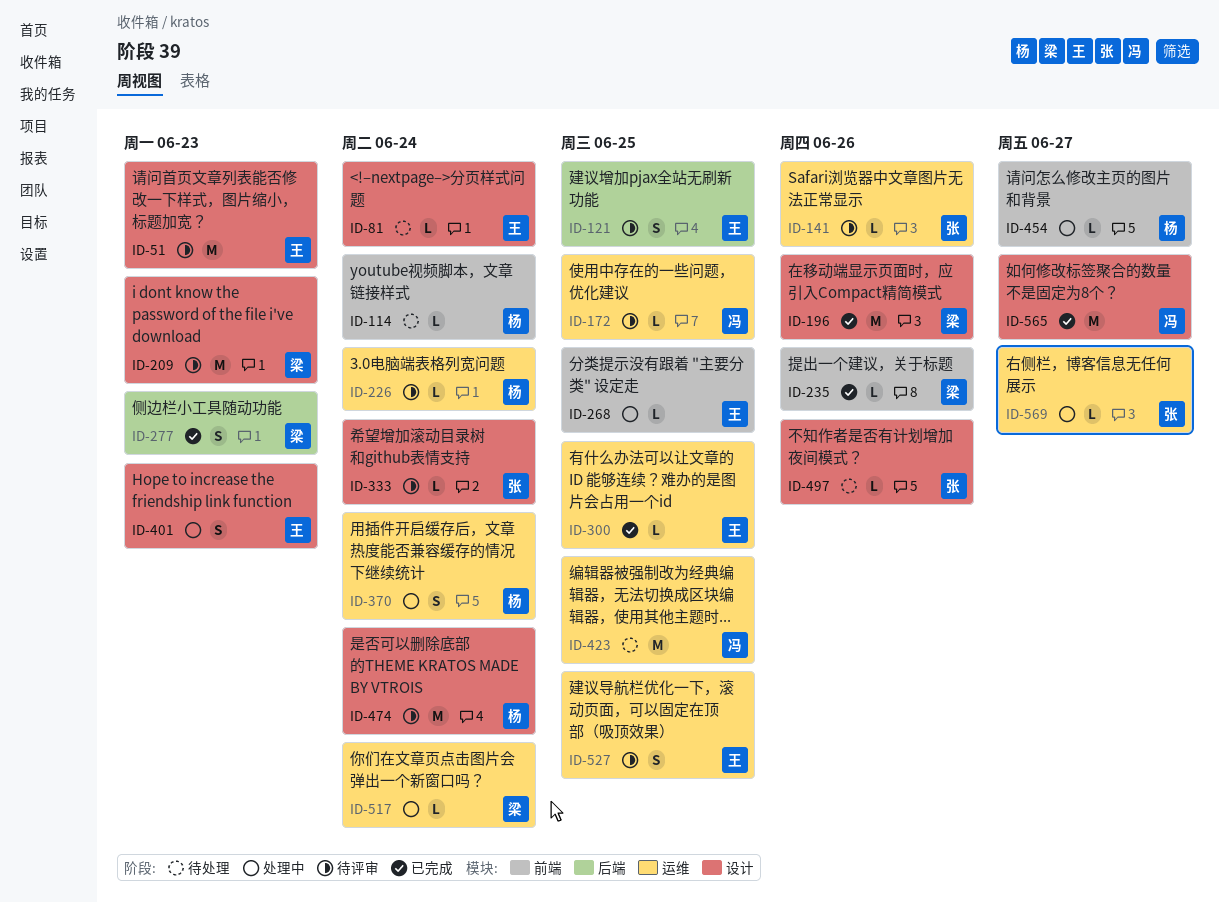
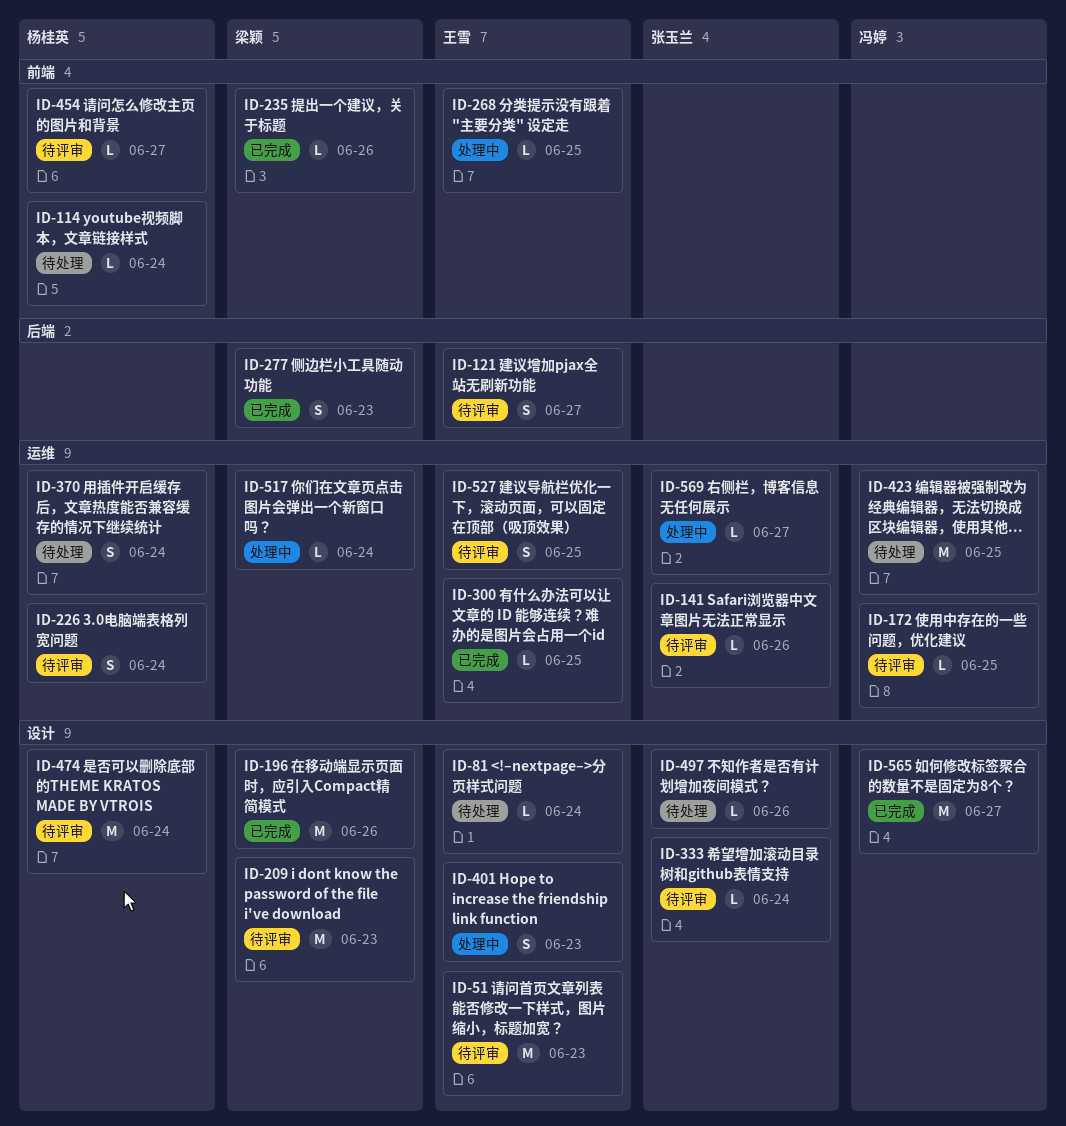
ID-121, due: Jun 25 -> Jun 27
ID-226, estimate: L -> S
ID-370, status: 处理中 -> 待处理
ID-454, status: 处理中 -> 待评审

